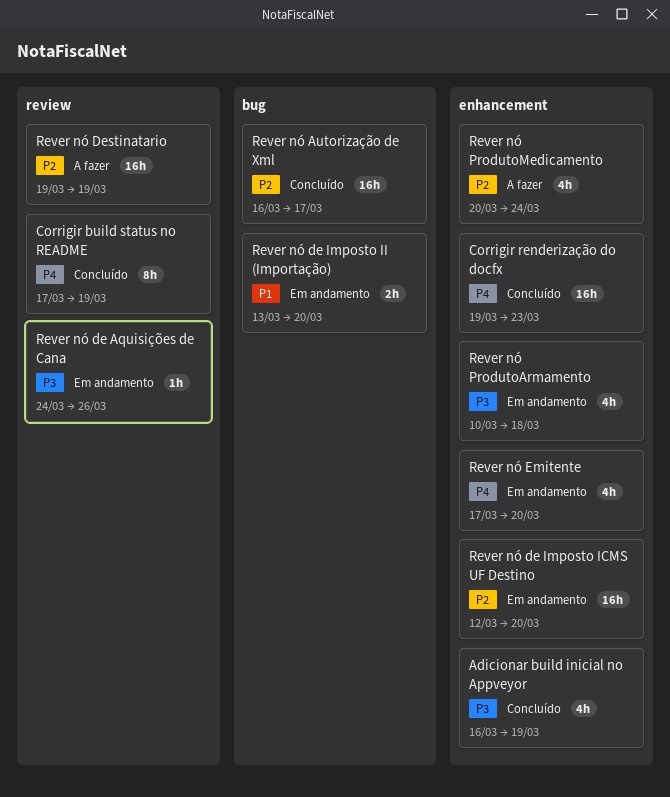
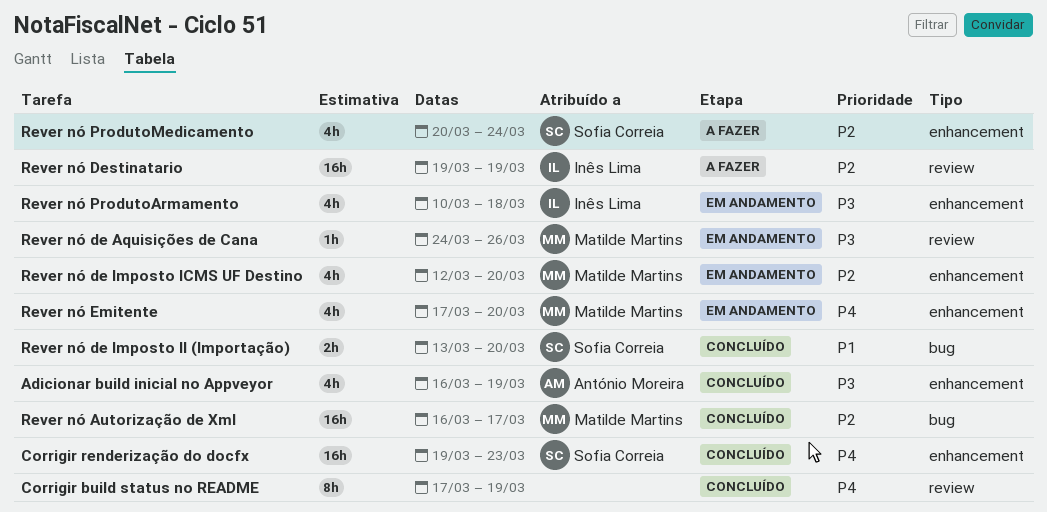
Rever nó de Imposto ICMS UF Destino, estimate: 16h -> 4h
Rever nó de Imposto II (Importação), status: Em andamento -> Concluído

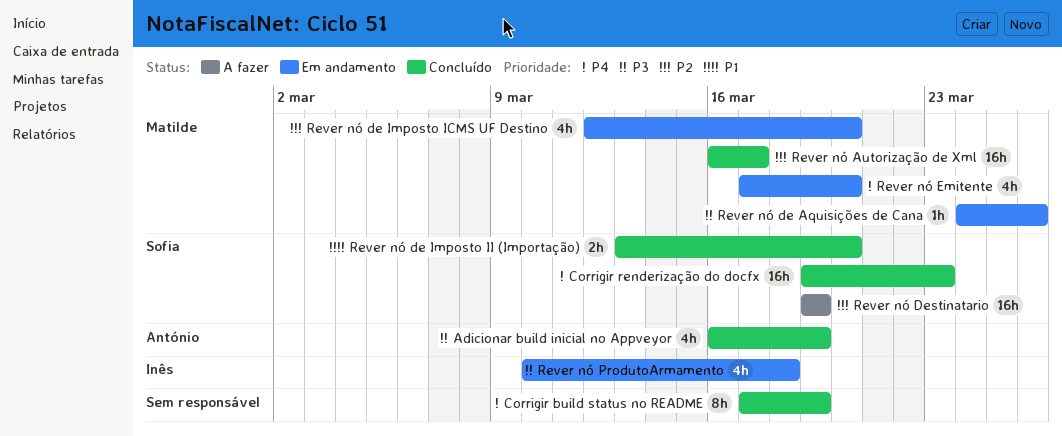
Rever nó Destinatario, owner: Inês Lima -> Sofia Correia
Rever nó ProdutoMedicamento: present -> none

